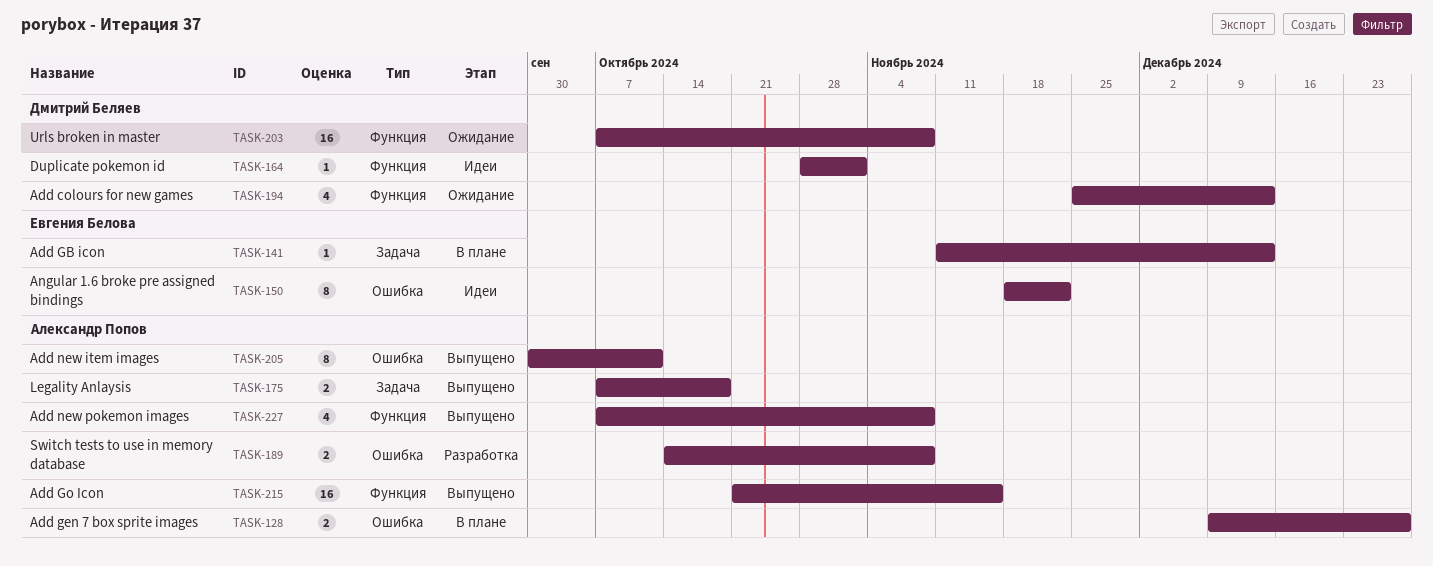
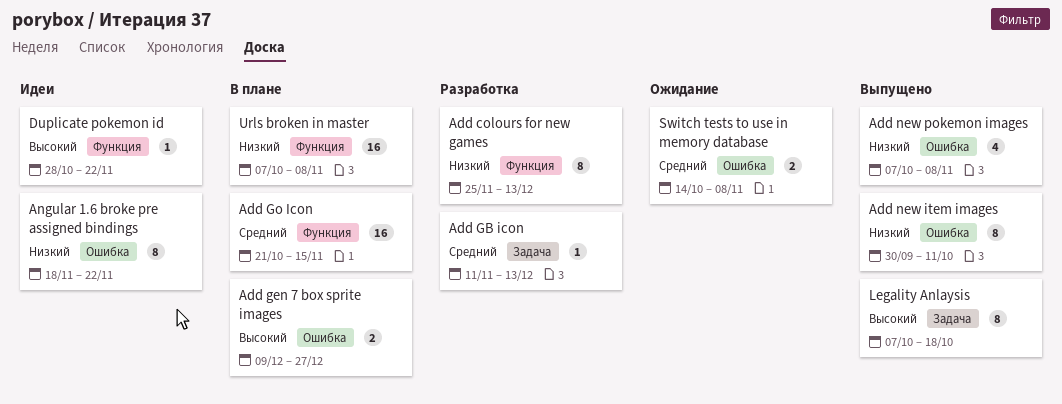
Add colours for new games, status: Ожидание -> Разработка
Add colours for new games, estimate: 4 -> 8
Add GB icon, status: В плане -> Разработка
Add Go Icon, status: Выпущено -> В плане
Add new pokemon images, label: Функция -> Ошибка
Duplicate pokemon id, due: Nov 1 -> Nov 22
Legality Anlaysis, estimate: 2 -> 8
Switch tests to use in memory database, status: Разработка -> Ожидание
Urls broken in master, status: Ожидание -> В плане

